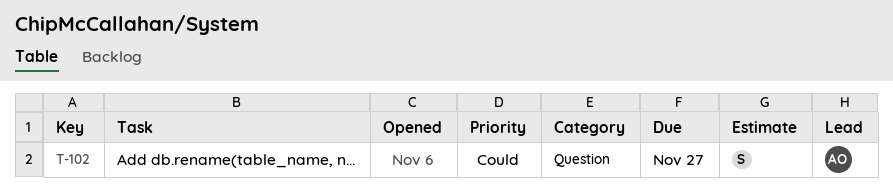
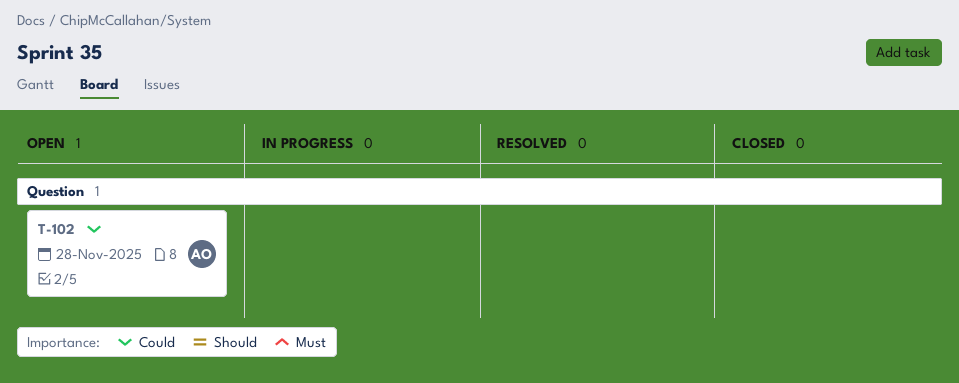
T-102, due: Nov 27 -> Nov 28

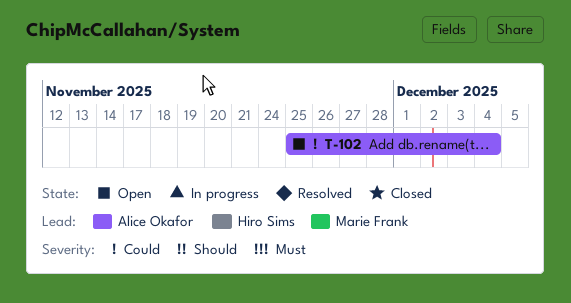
T-102, due: Nov 28 -> Dec 4

